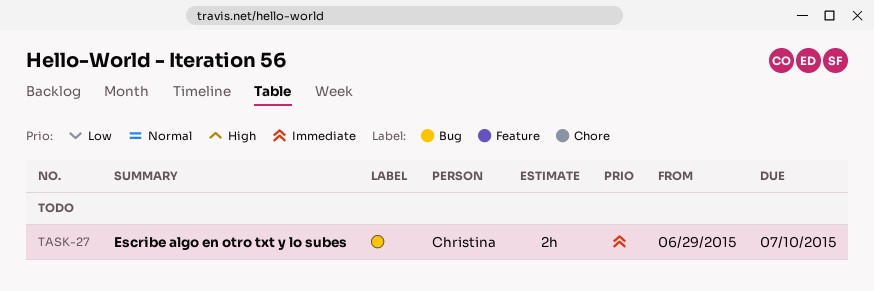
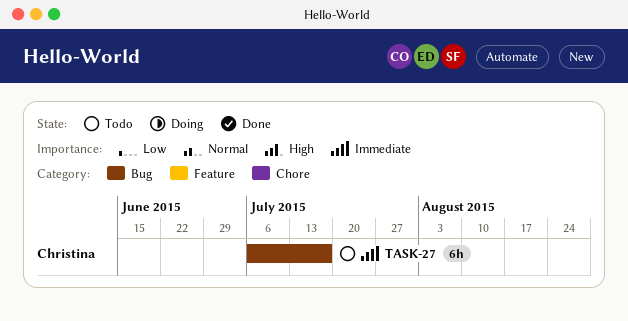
TASK-27, estimate: 2h -> 6h
TASK-27, start: Jun 29 -> Jul 6
TASK-27, due: Jul 10 -> Jul 17

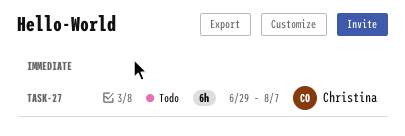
TASK-27, start: Jul 6 -> Jun 29
TASK-27, due: Jul 17 -> Aug 7

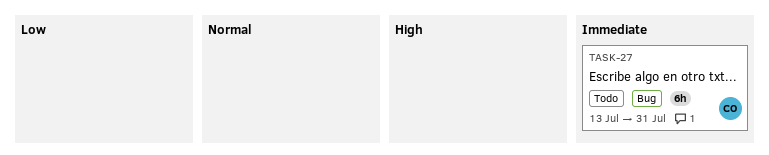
TASK-27, start: Jun 29 -> Jul 13
TASK-27, due: Aug 7 -> Jul 31

